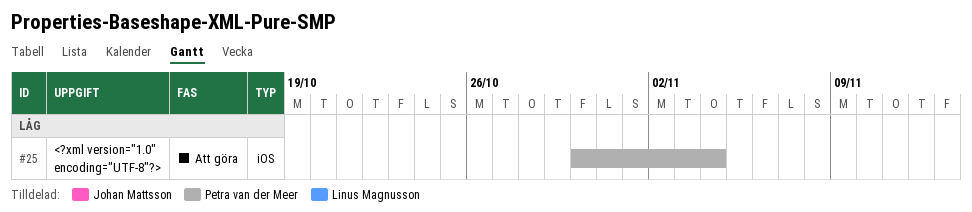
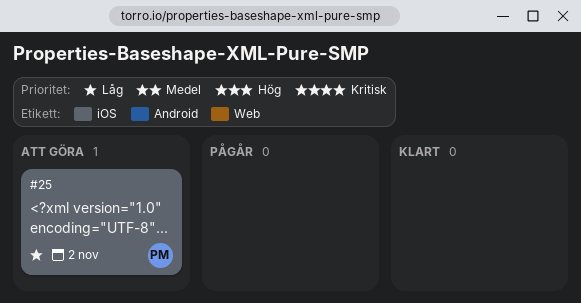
#25, due: Nov 4 -> Nov 2

